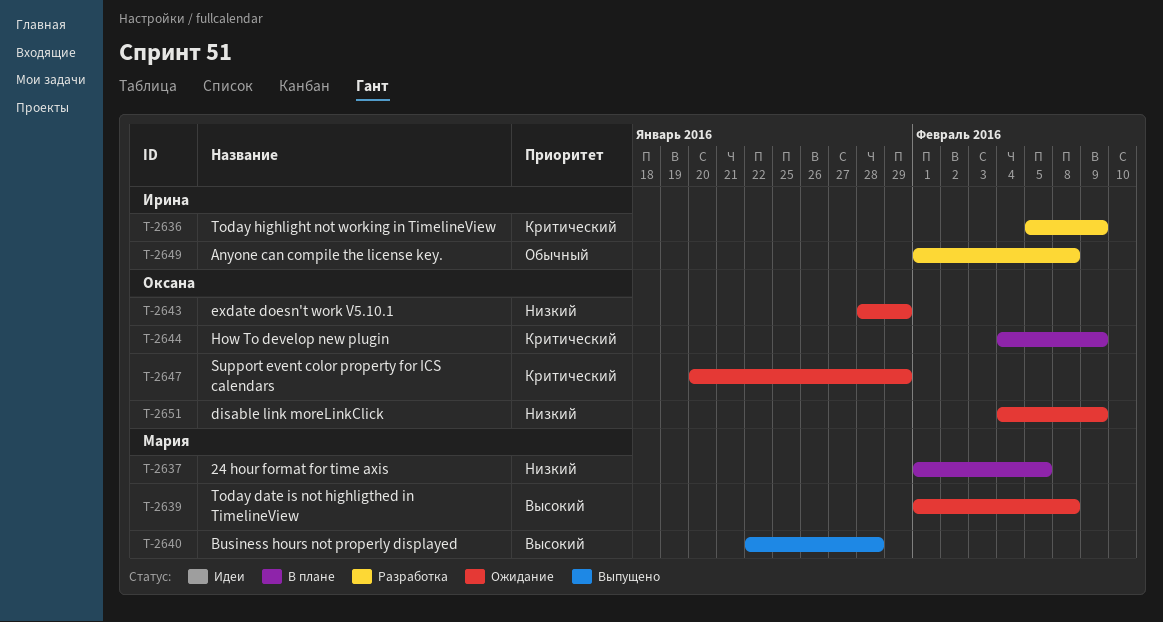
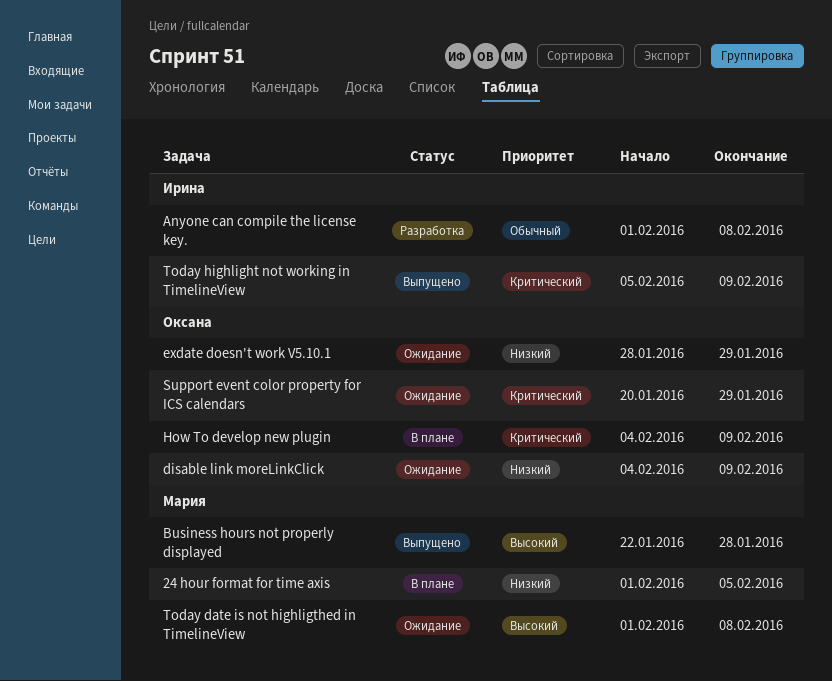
Today highlight not working in TimelineView, status: Разработка -> Выпущено

